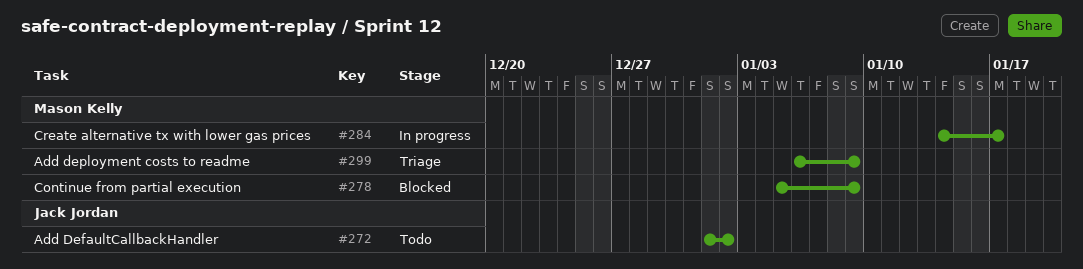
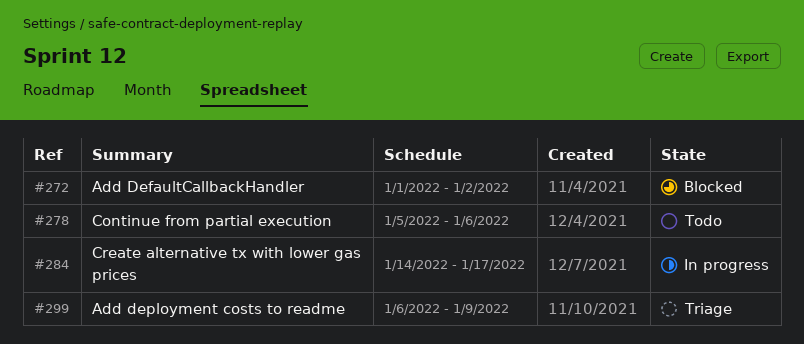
#272, status: Todo -> Blocked
#278, status: Blocked -> Todo
#278, due: Jan 9 -> Jan 6

